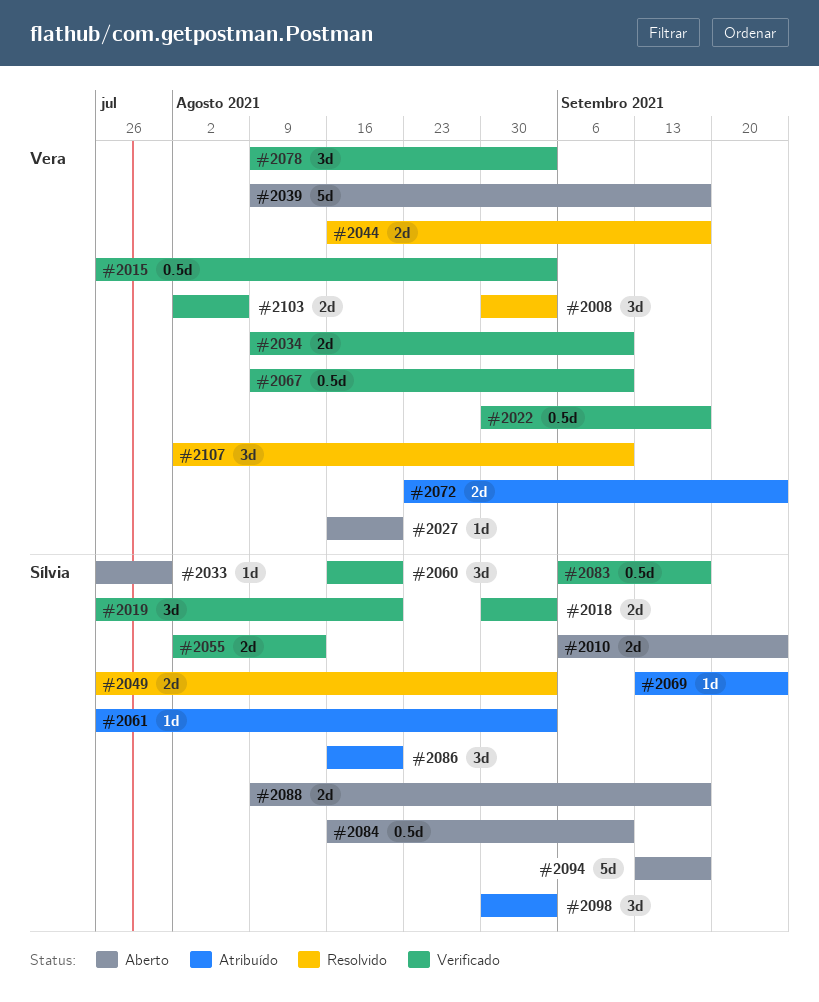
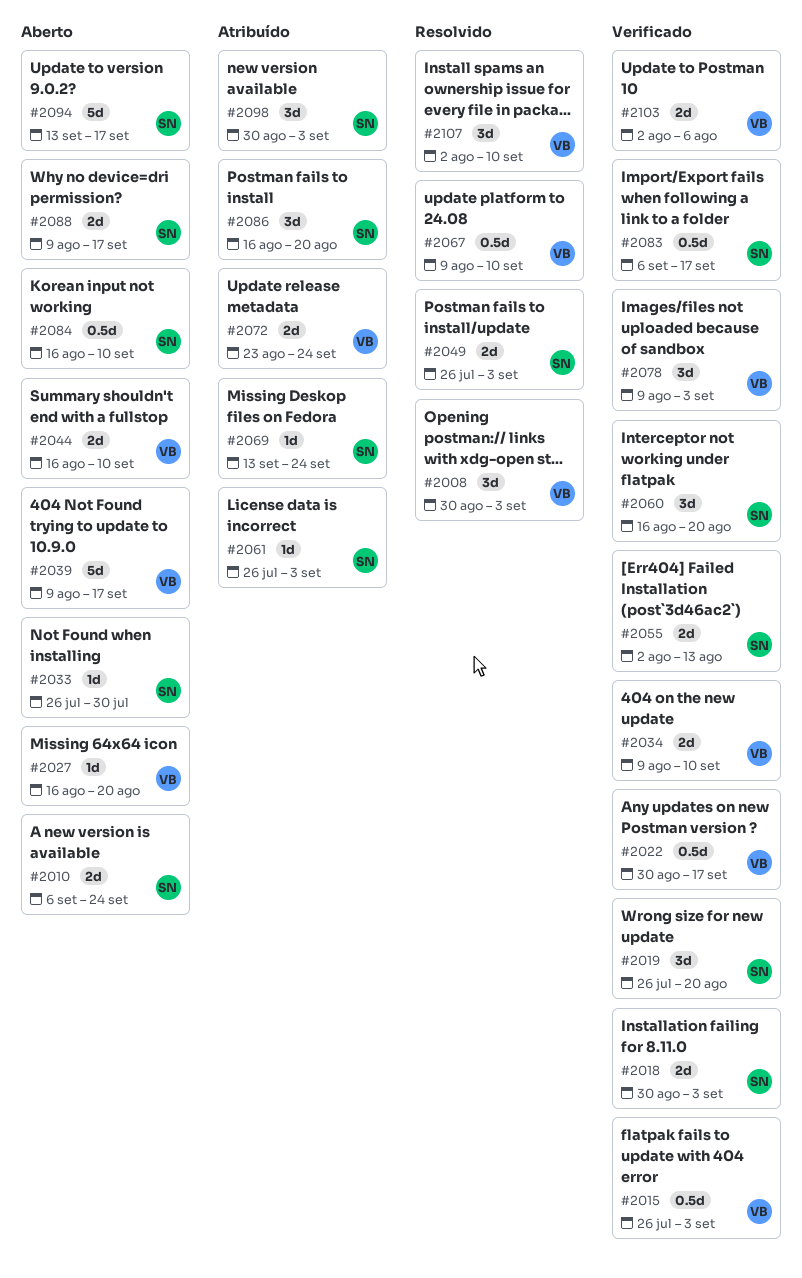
#2044, status: Resolvido -> Aberto
#2044, due: Sep 17 -> Sep 10
#2067, status: Verificado -> Resolvido

